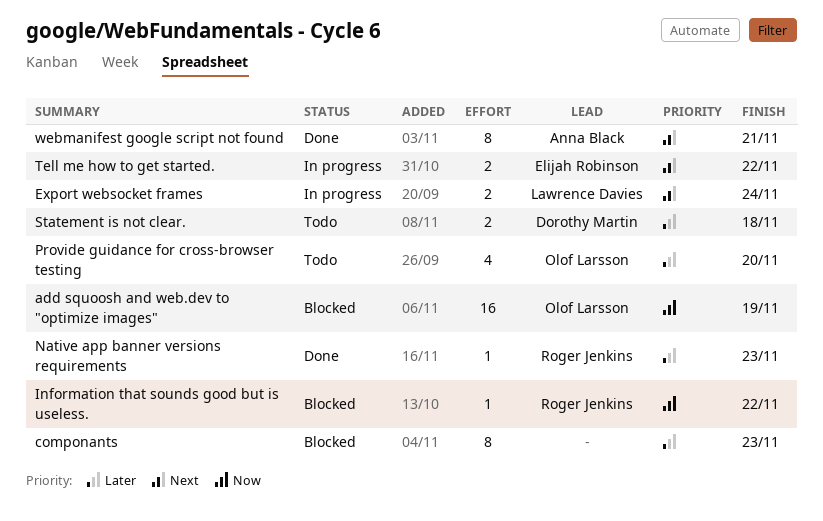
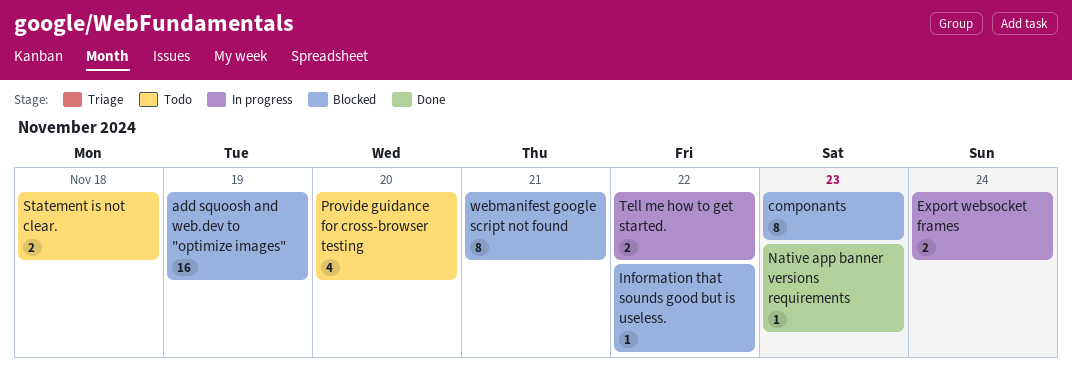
webmanifest google script not found, status: Done -> Blocked

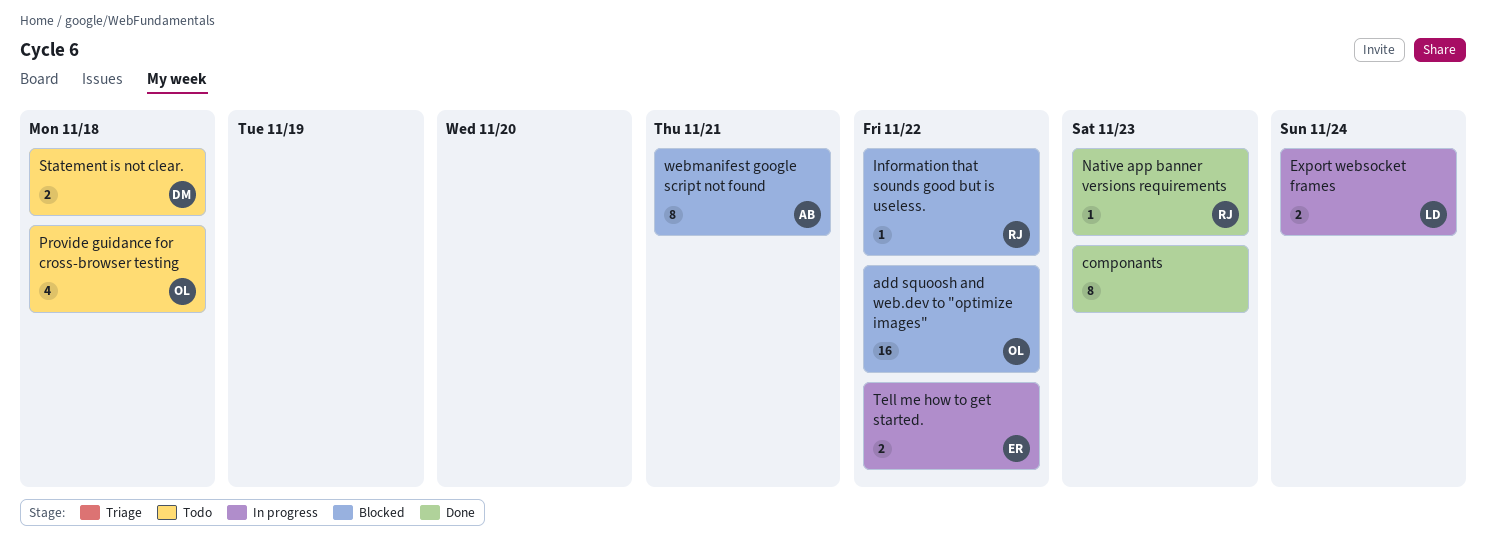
add squoosh and web.dev to "optimize images", due: Nov 19 -> Nov 22
componants, status: Blocked -> Done
Provide guidance for cross-browser testing, due: Nov 20 -> Nov 18

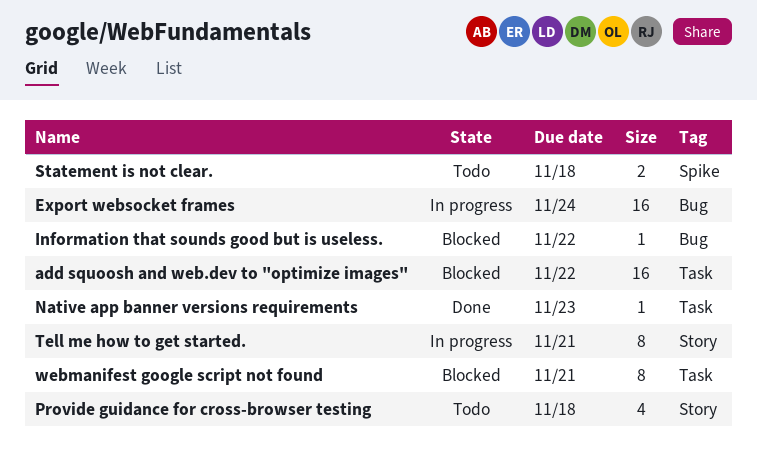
componants: present -> none
Export websocket frames, estimate: 2 -> 16
Tell me how to get started., estimate: 2 -> 8
Tell me how to get started., due: Nov 22 -> Nov 21

